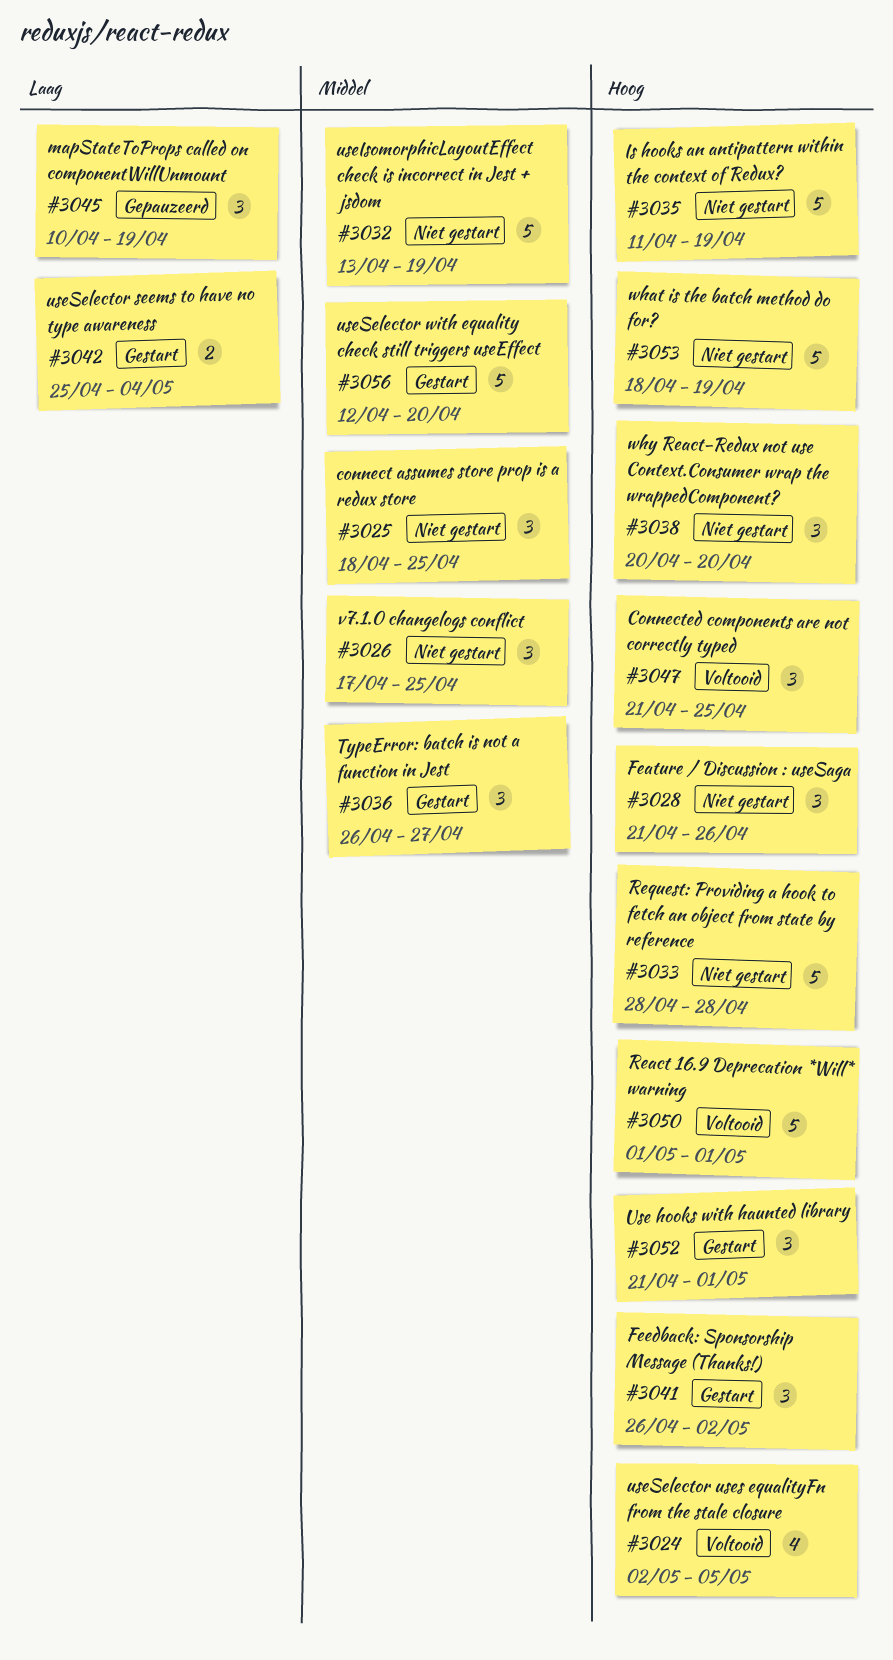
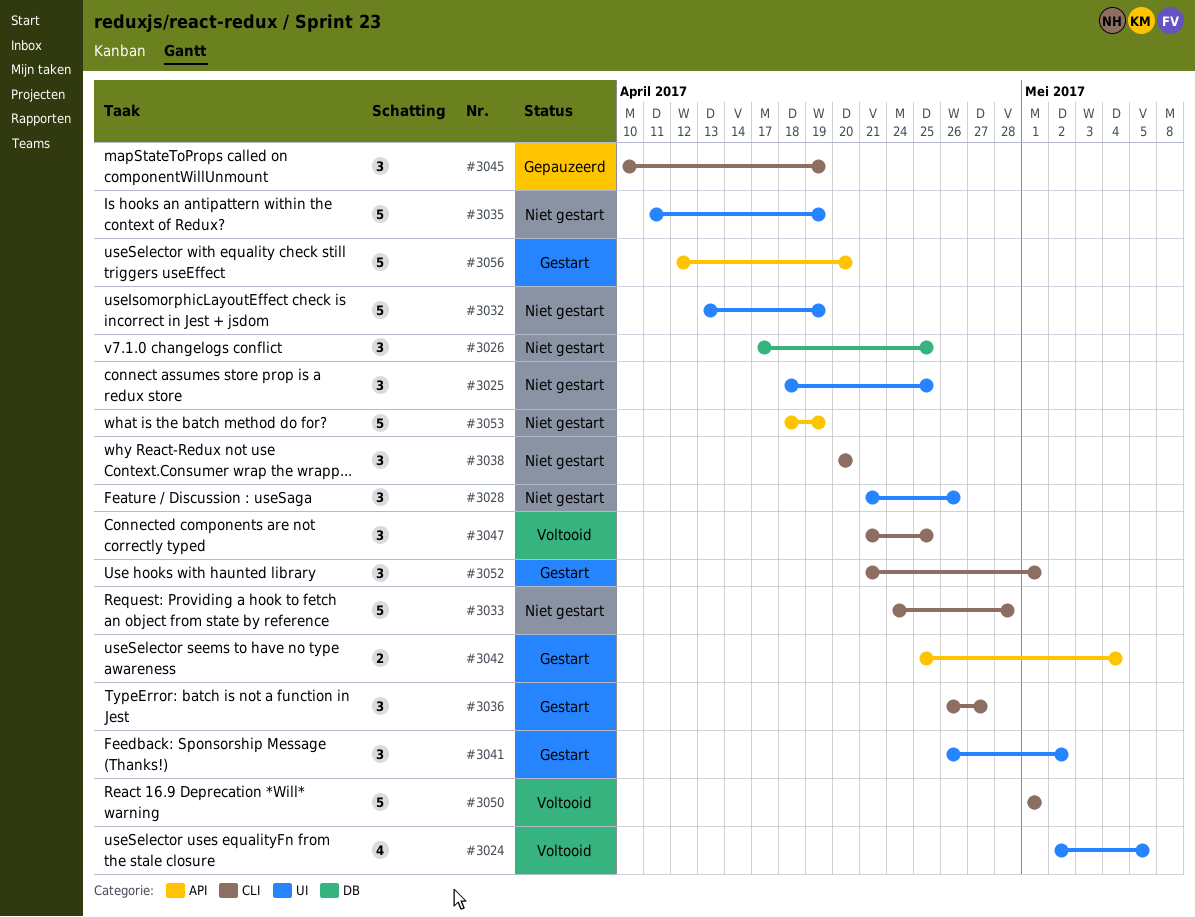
#3033, start: Apr 28 -> Apr 24

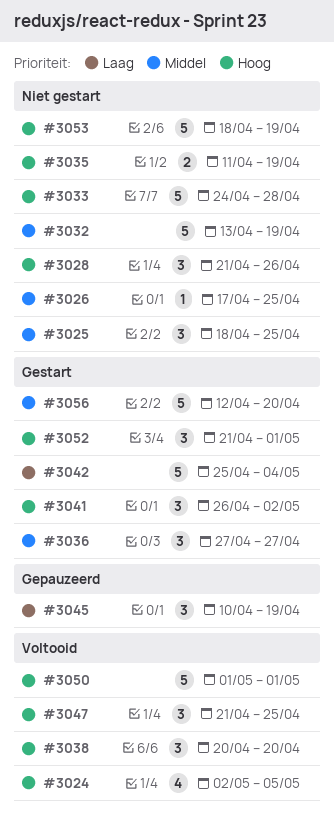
#3026, estimate: 3 -> 1
#3035, estimate: 5 -> 2
#3036, start: Apr 26 -> Apr 27
#3038, status: Niet gestart -> Voltooid
#3042, estimate: 2 -> 5

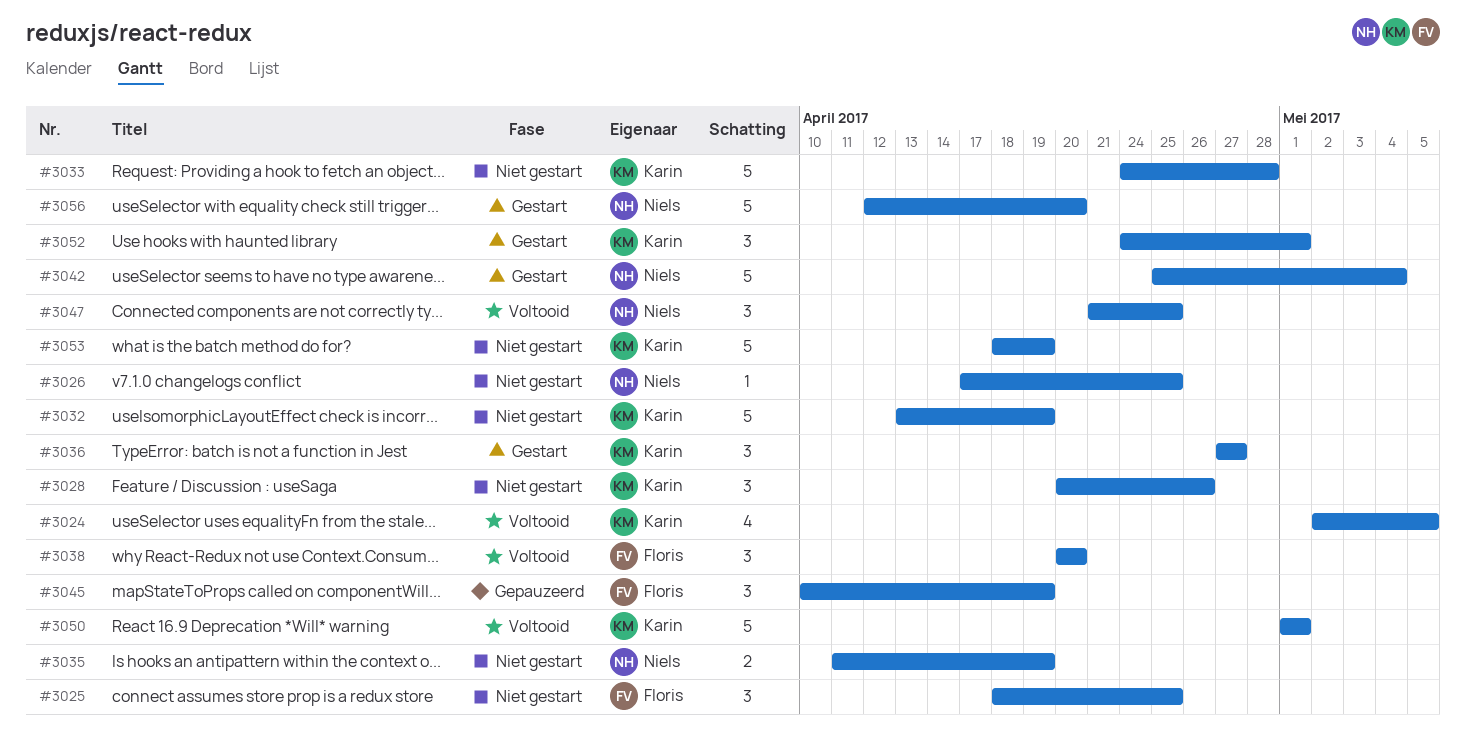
#3028, start: Apr 21 -> Apr 20
#3041: present -> none
#3052, start: Apr 21 -> Apr 24

